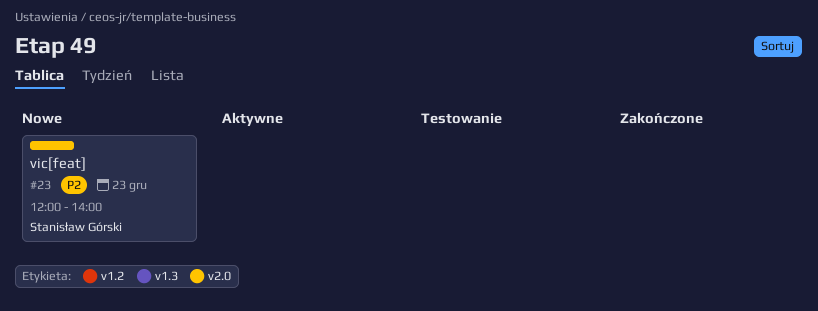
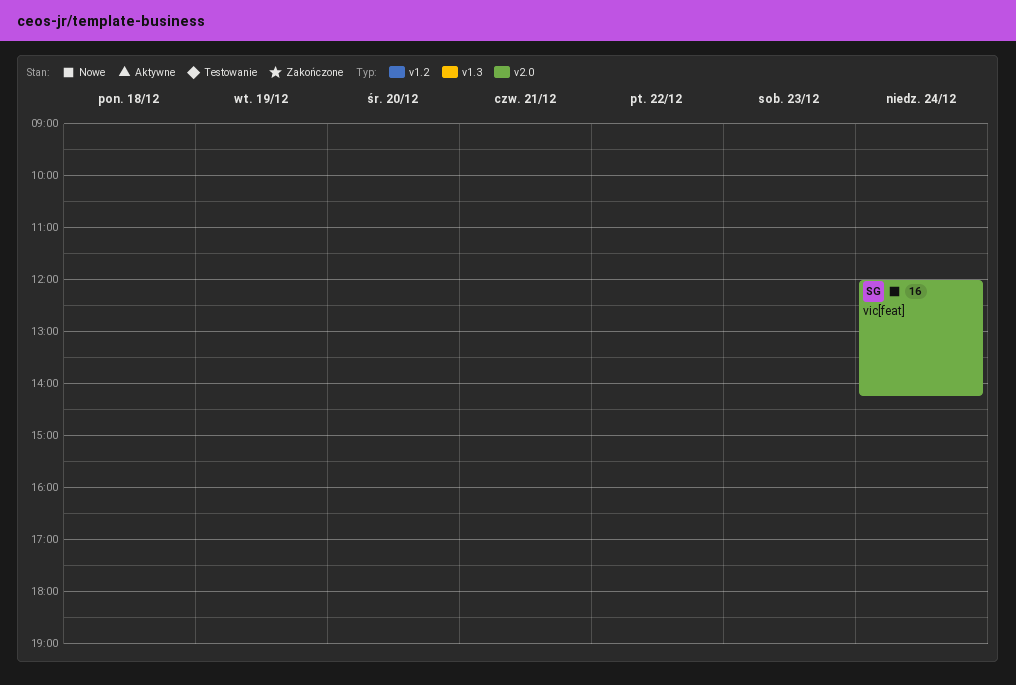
vic[feat], day: Dec 23 -> Dec 24
vic[feat], ends: 14:00 -> 14:15

